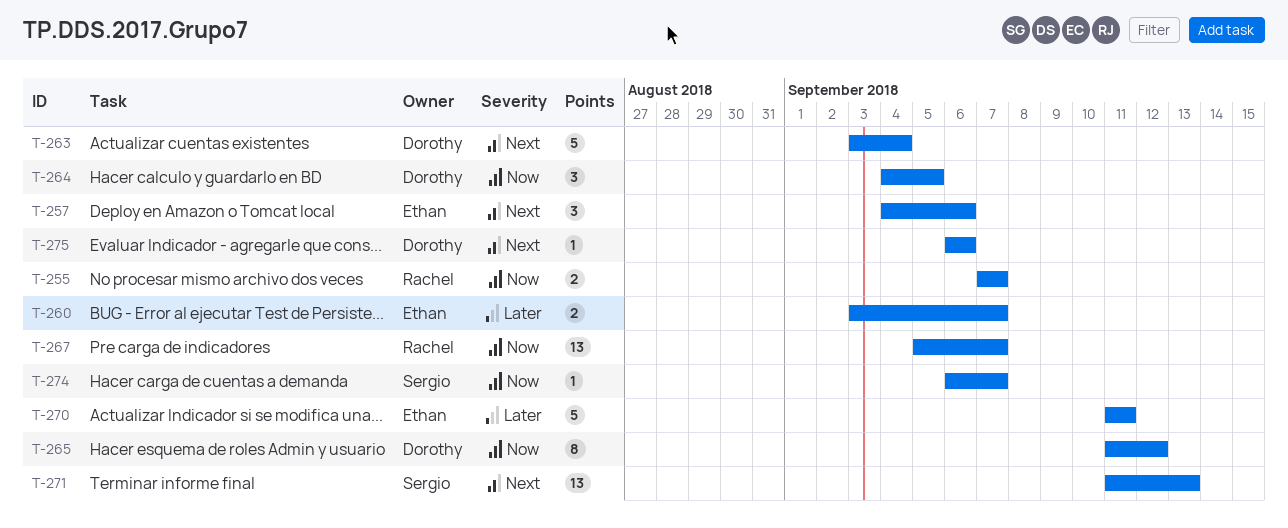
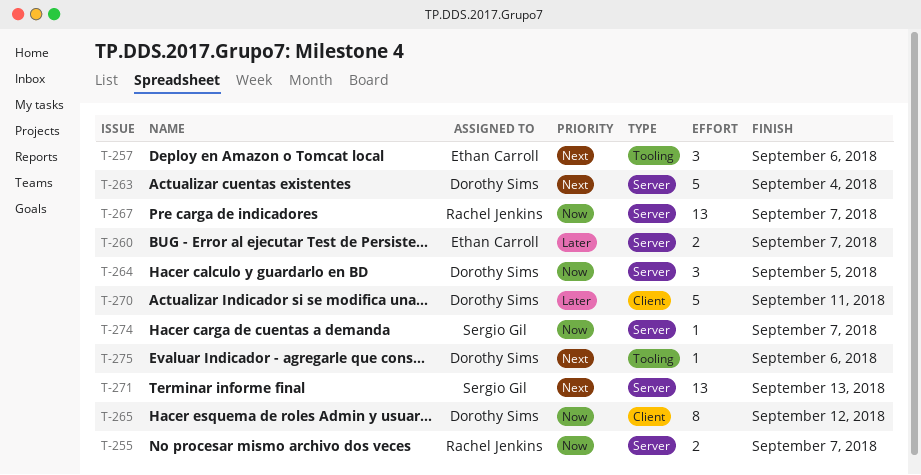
T-270, owner: Ethan Carroll -> Dorothy Sims

